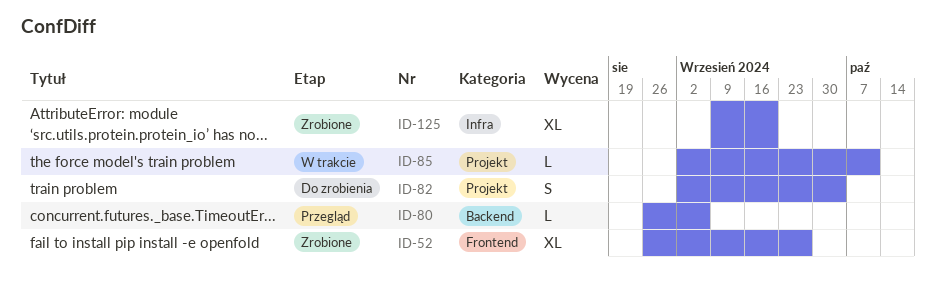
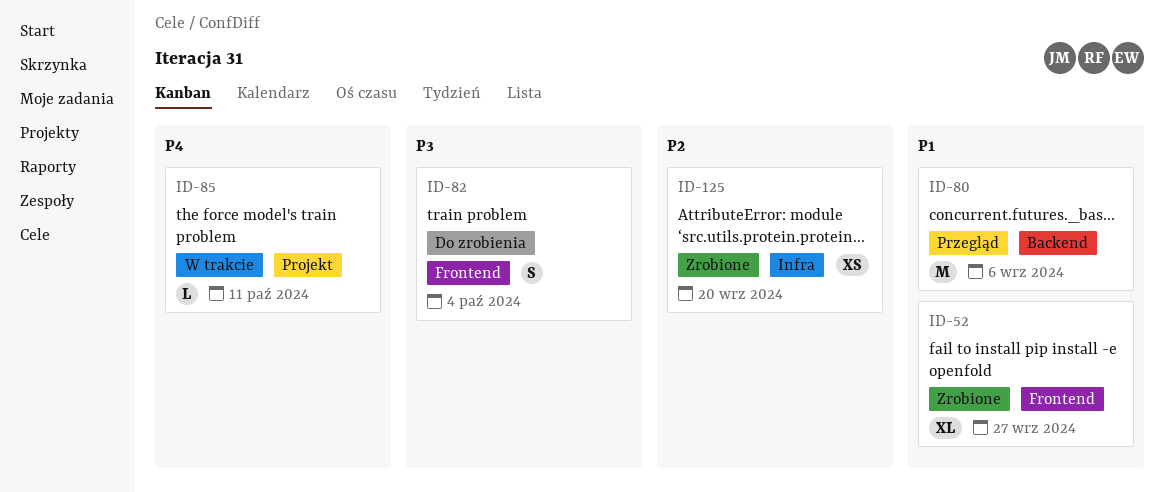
ID-80, estimate: L -> M
ID-82, label: Projekt -> Frontend
ID-125, estimate: XL -> XS

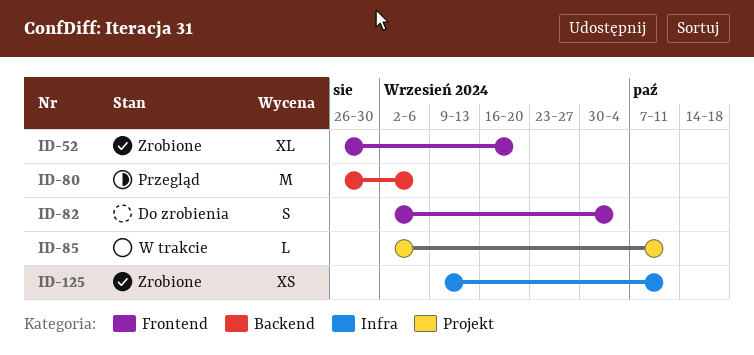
ID-52, due: Sep 27 -> Sep 20
ID-125, due: Sep 20 -> Oct 11

